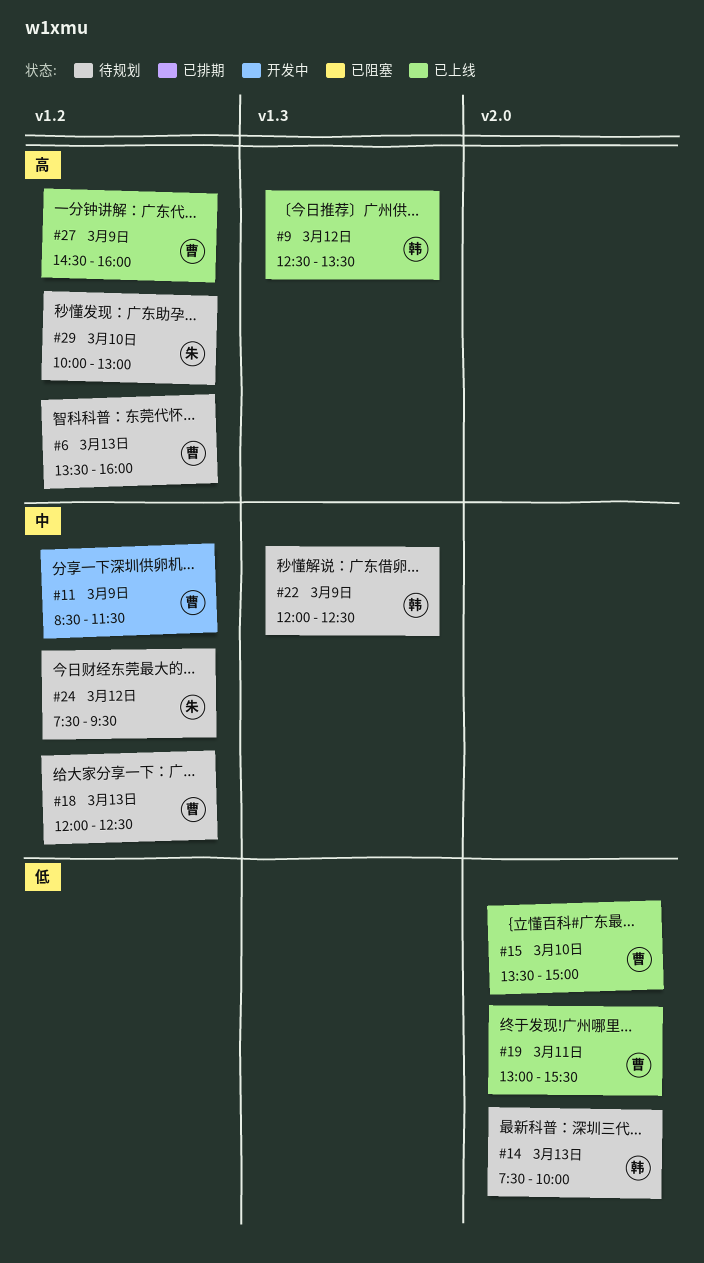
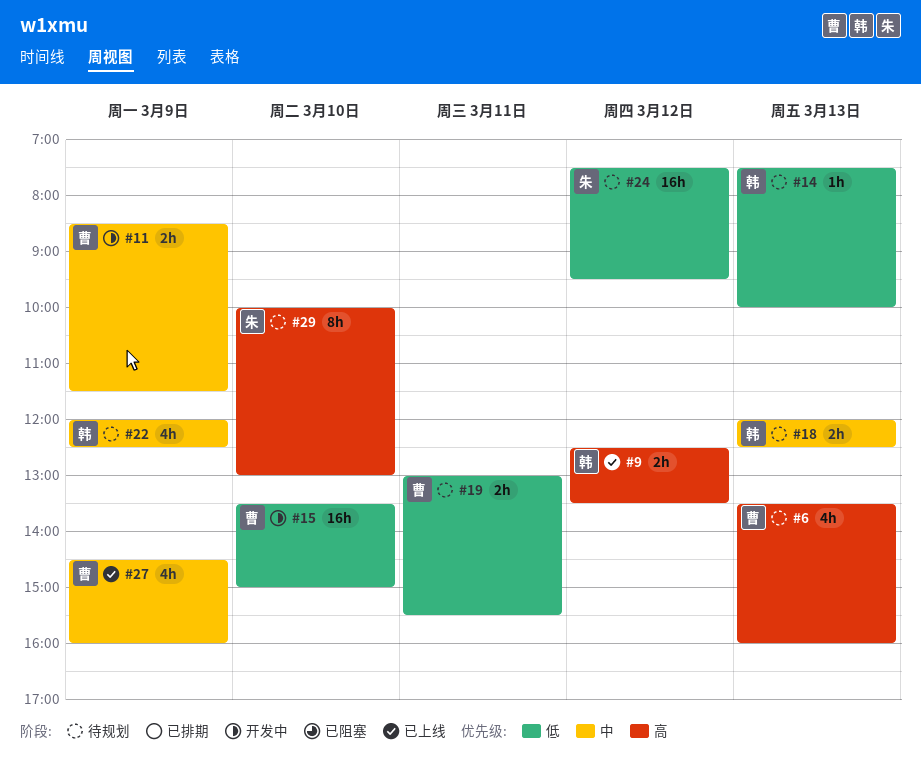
#15, status: 已上线 -> 开发中
#18, owner: 曹 -> 韩
#19, status: 已上线 -> 待规划
#24, priority: 中 -> 低
#27, priority: 高 -> 中

